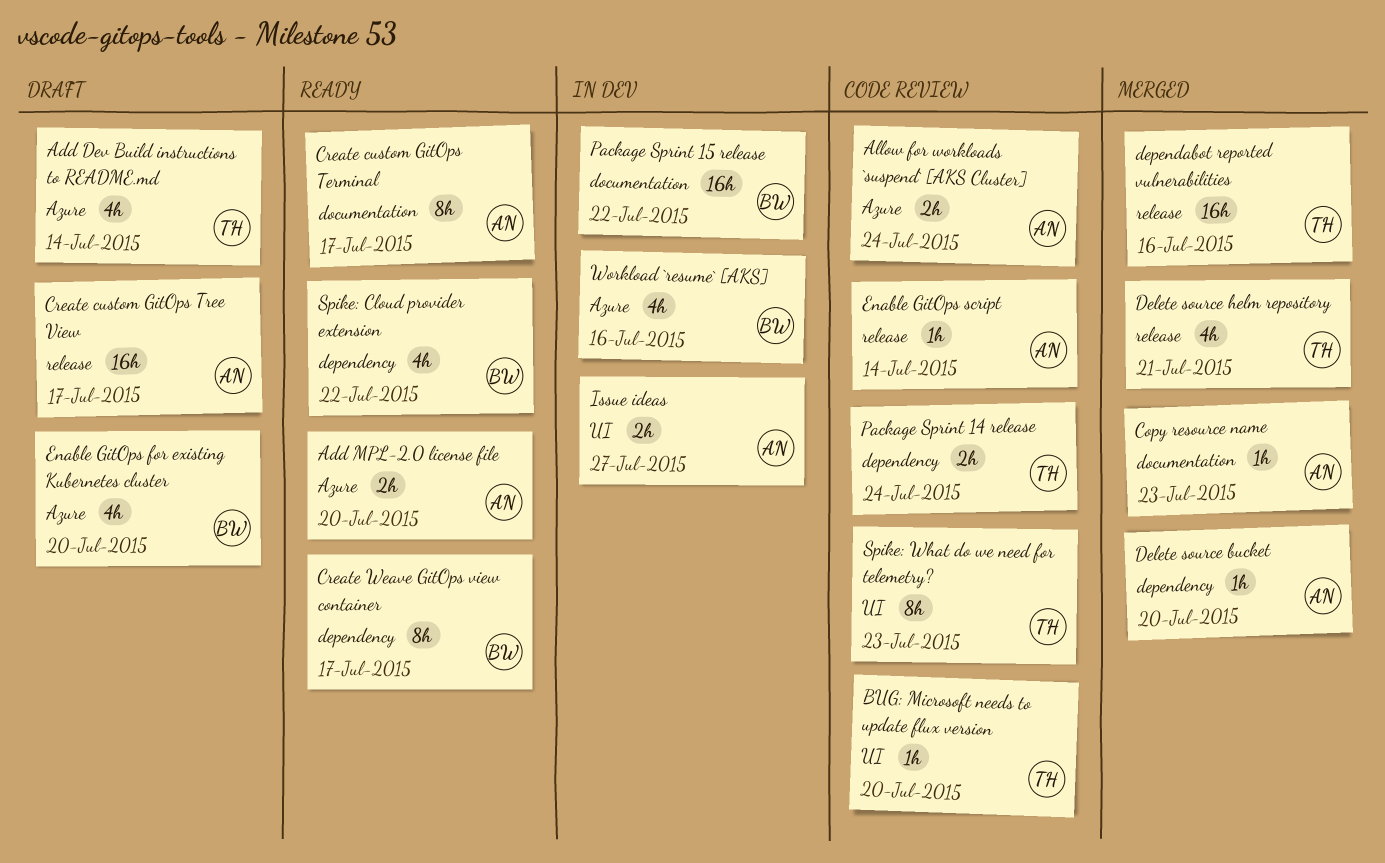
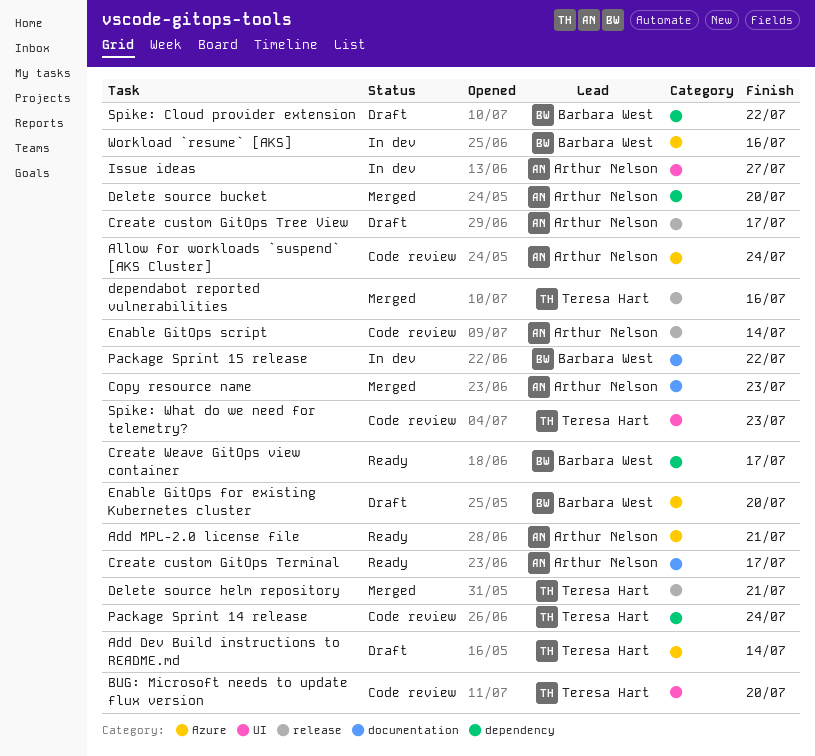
Add MPL-2.0 license file, due: Jul 20 -> Jul 21
Spike: Cloud provider extension, status: Ready -> Draft

